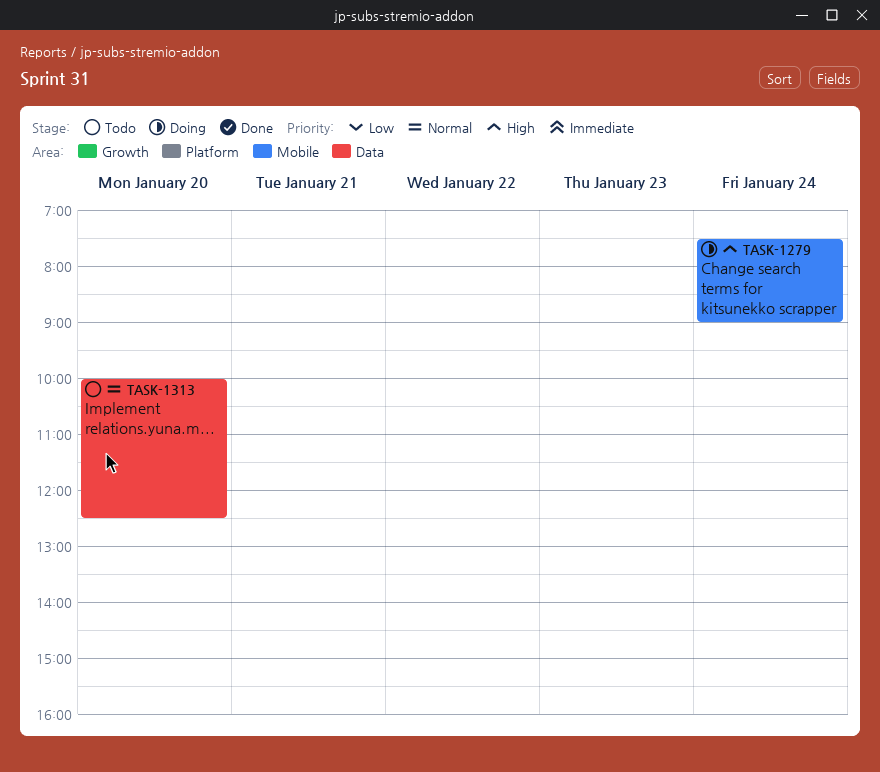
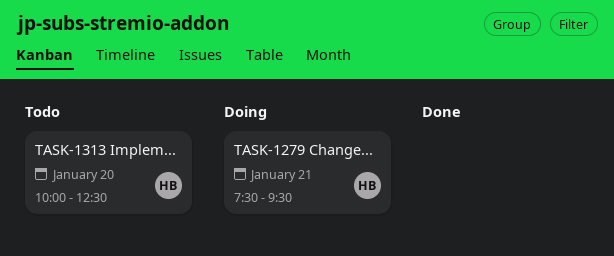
TASK-1279, day: Jan 24 -> Jan 21
TASK-1279, ends: 09:00 -> 09:30

